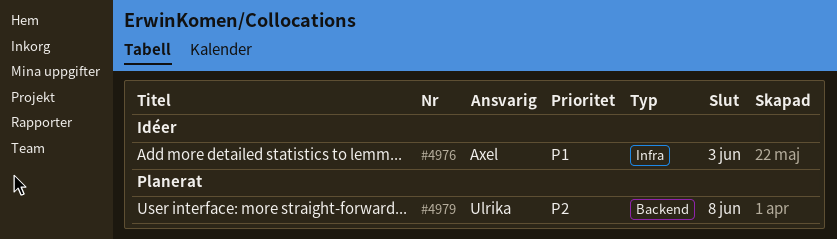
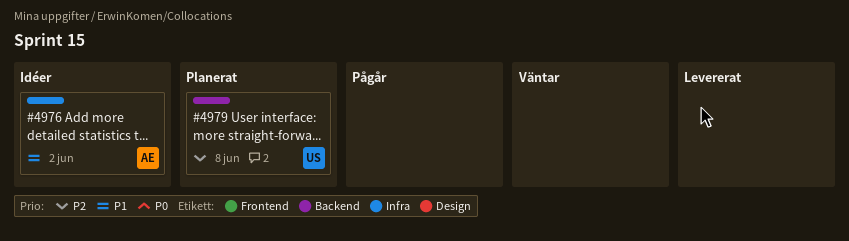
#4976, due: Jun 3 -> Jun 2

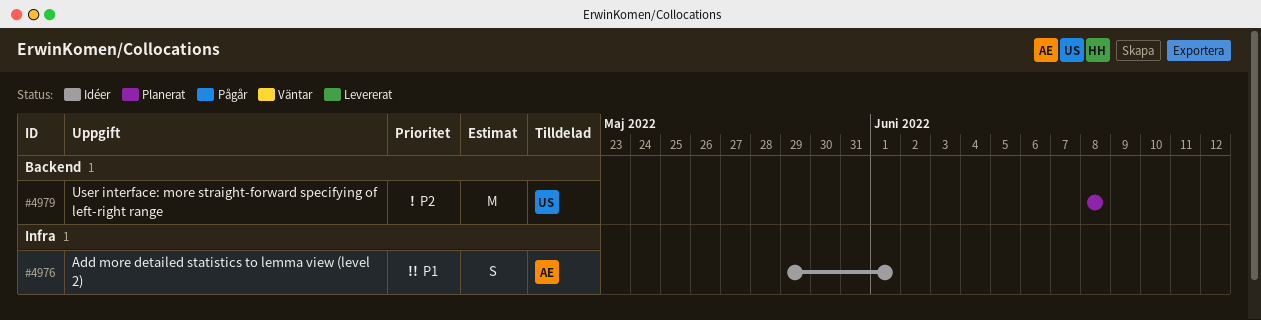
#4976, due: Jun 2 -> Jun 1

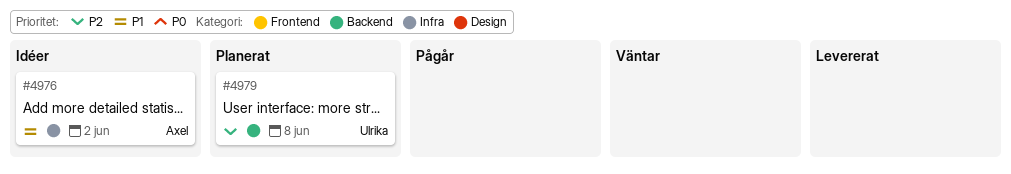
#4976, due: Jun 1 -> Jun 2

